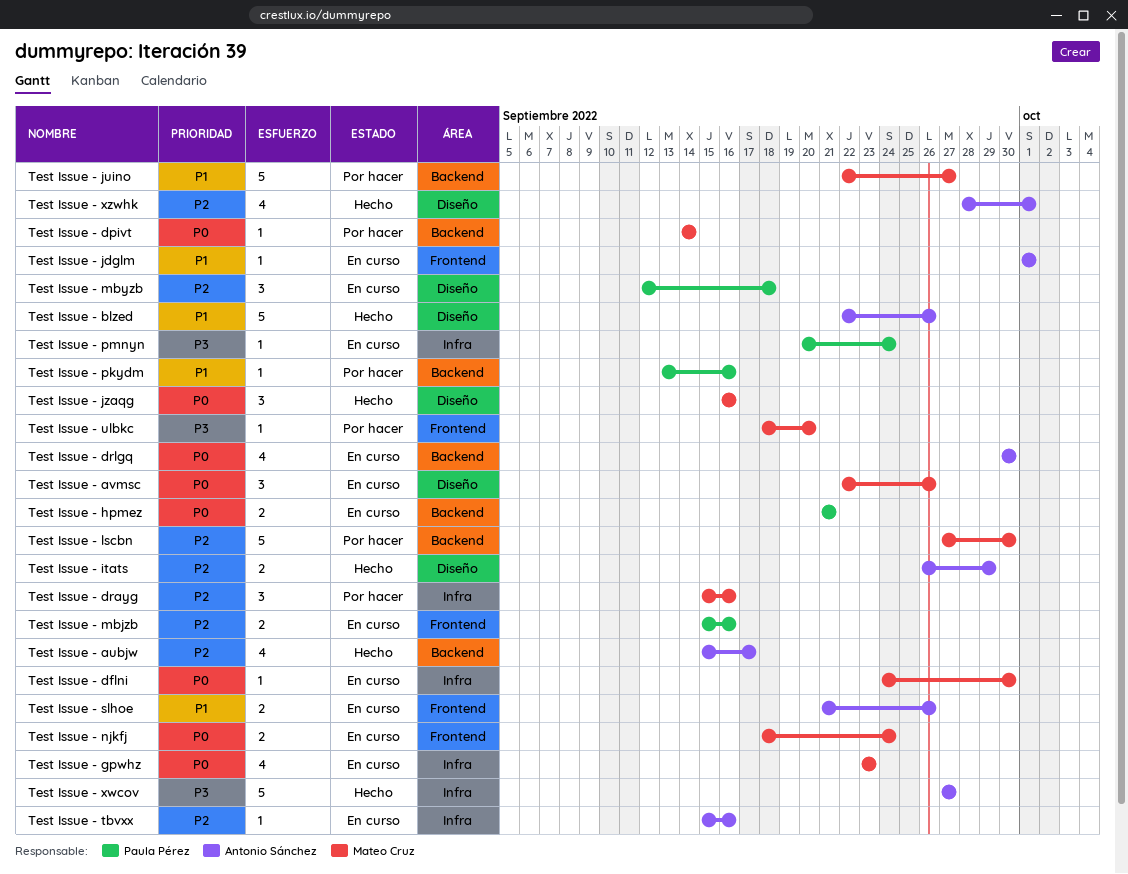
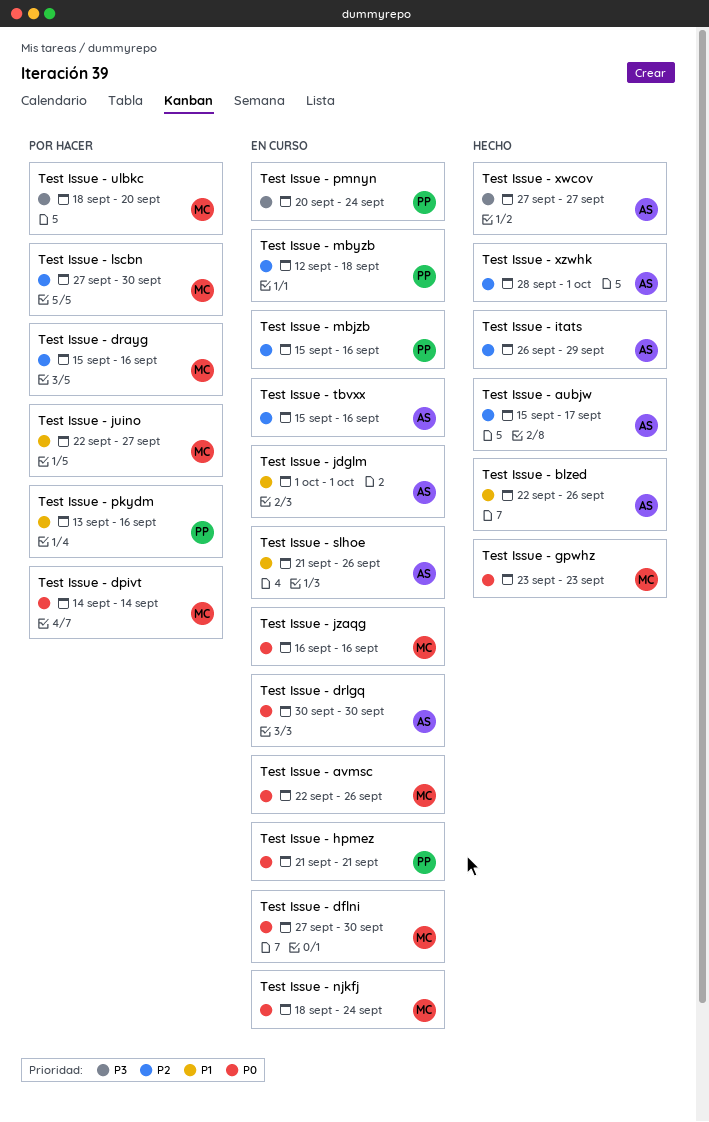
Test Issue - dflni, start: Sep 24 -> Sep 27
Test Issue - gpwhz, status: En curso -> Hecho
Test Issue - jzaqg, status: Hecho -> En curso

